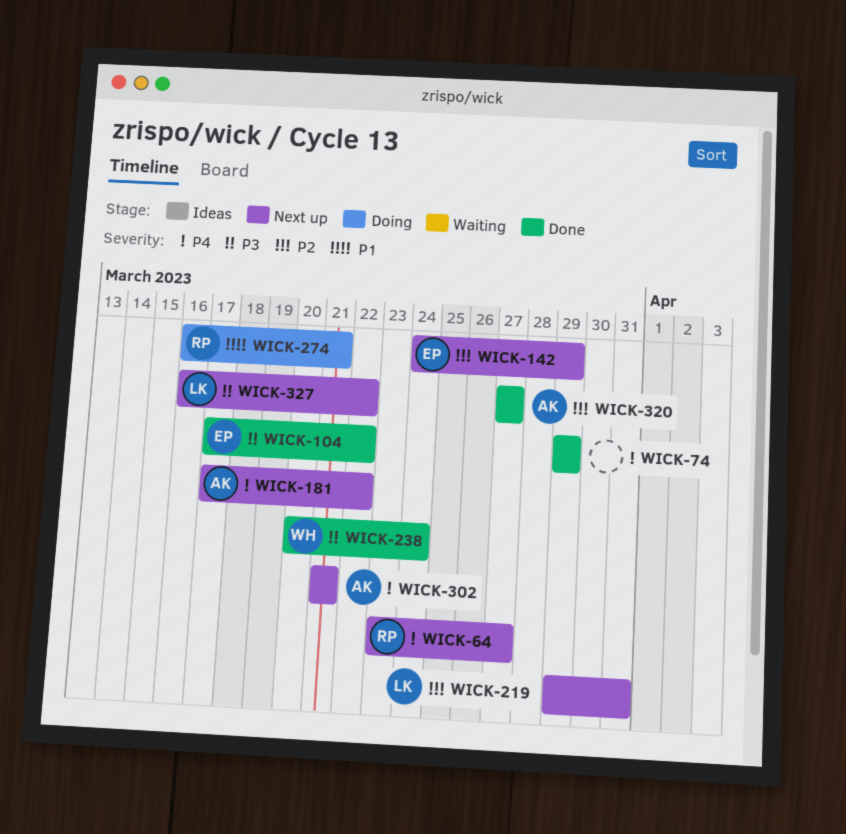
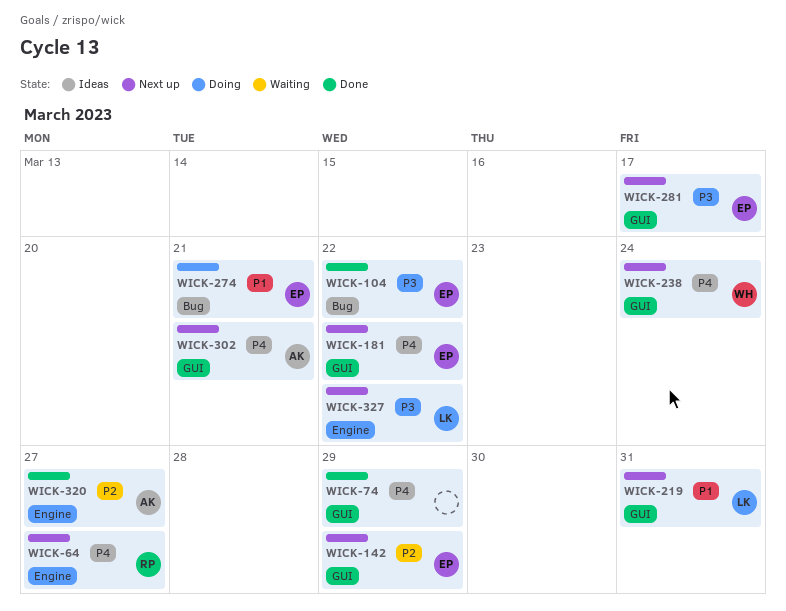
WICK-181, owner: AK -> EP
WICK-219, priority: P2 -> P1
WICK-238, status: Done -> Next up
WICK-238, priority: P3 -> P4
WICK-274, owner: RP -> EP
WICK-281: none -> present

